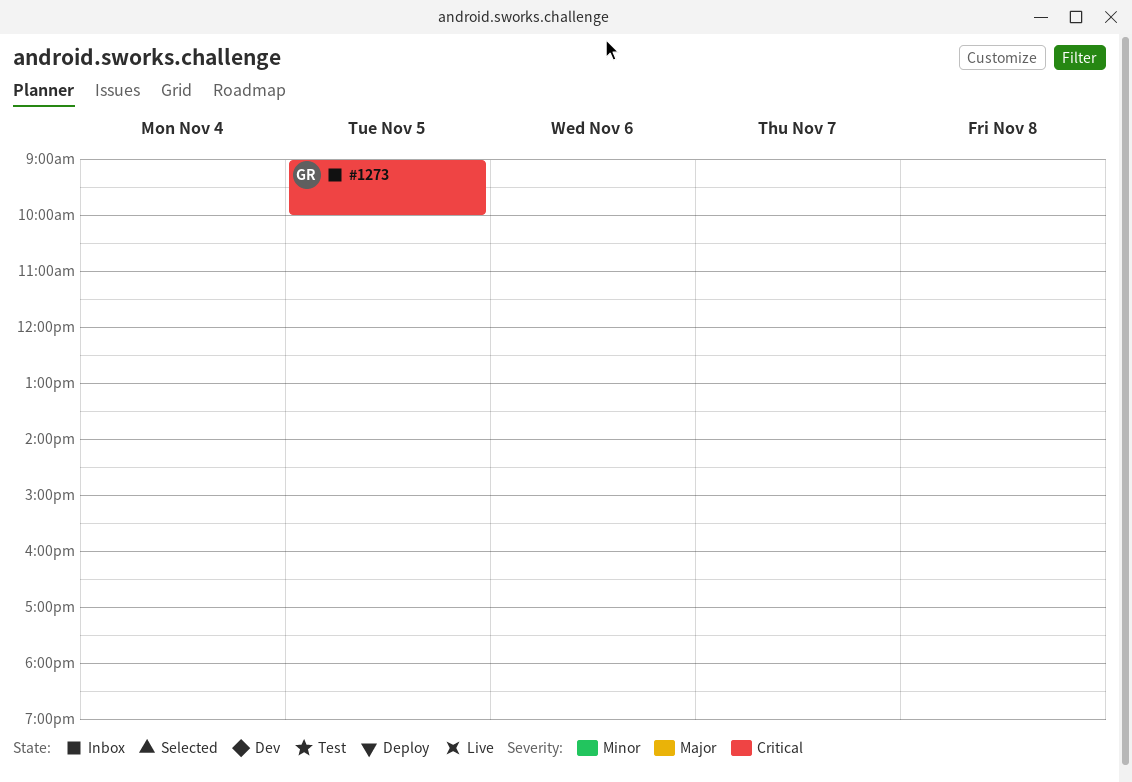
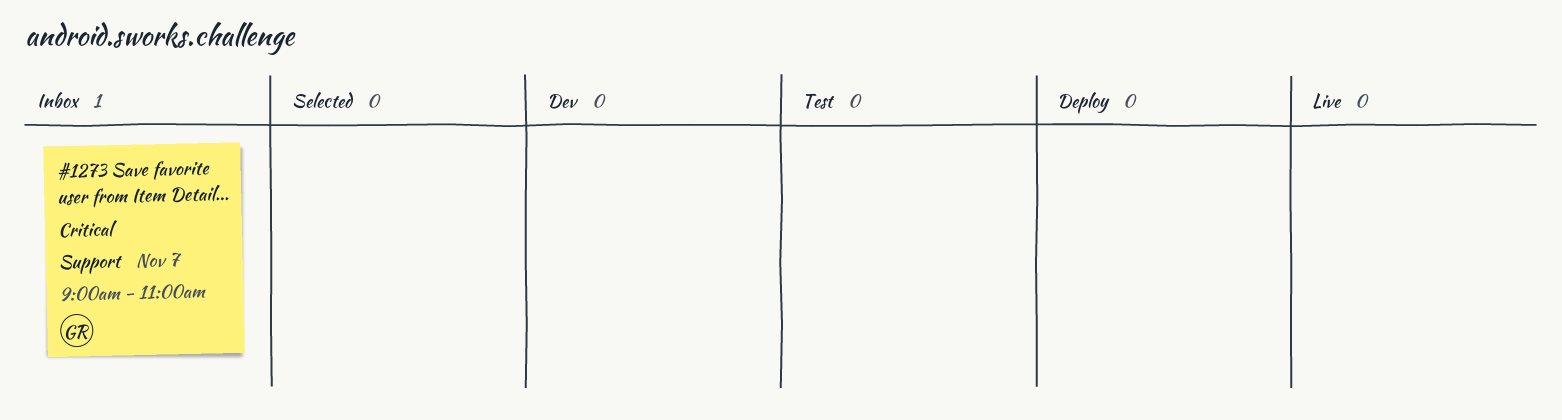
#1273, day: Nov 5 -> Nov 7
#1273, ends: 10:00 -> 11:00

